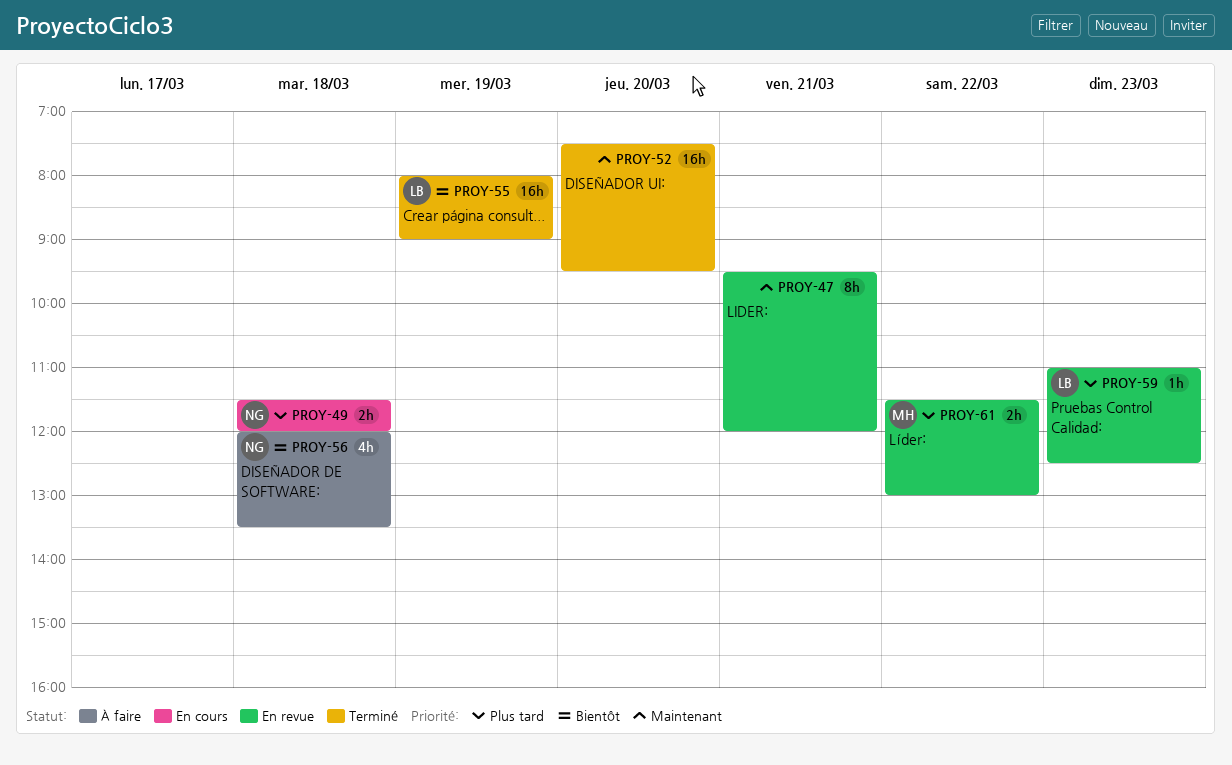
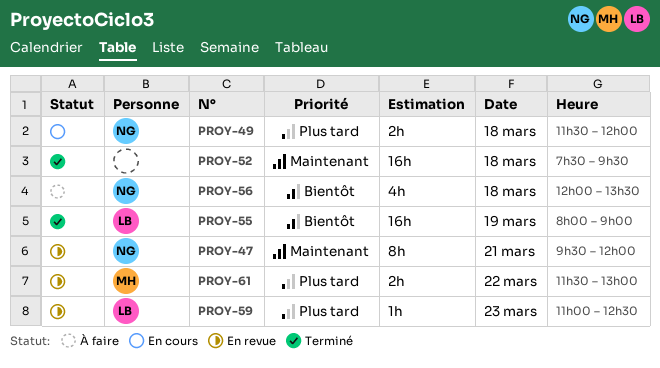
PROY-47, owner: none -> NG
PROY-52, day: Mar 20 -> Mar 18

